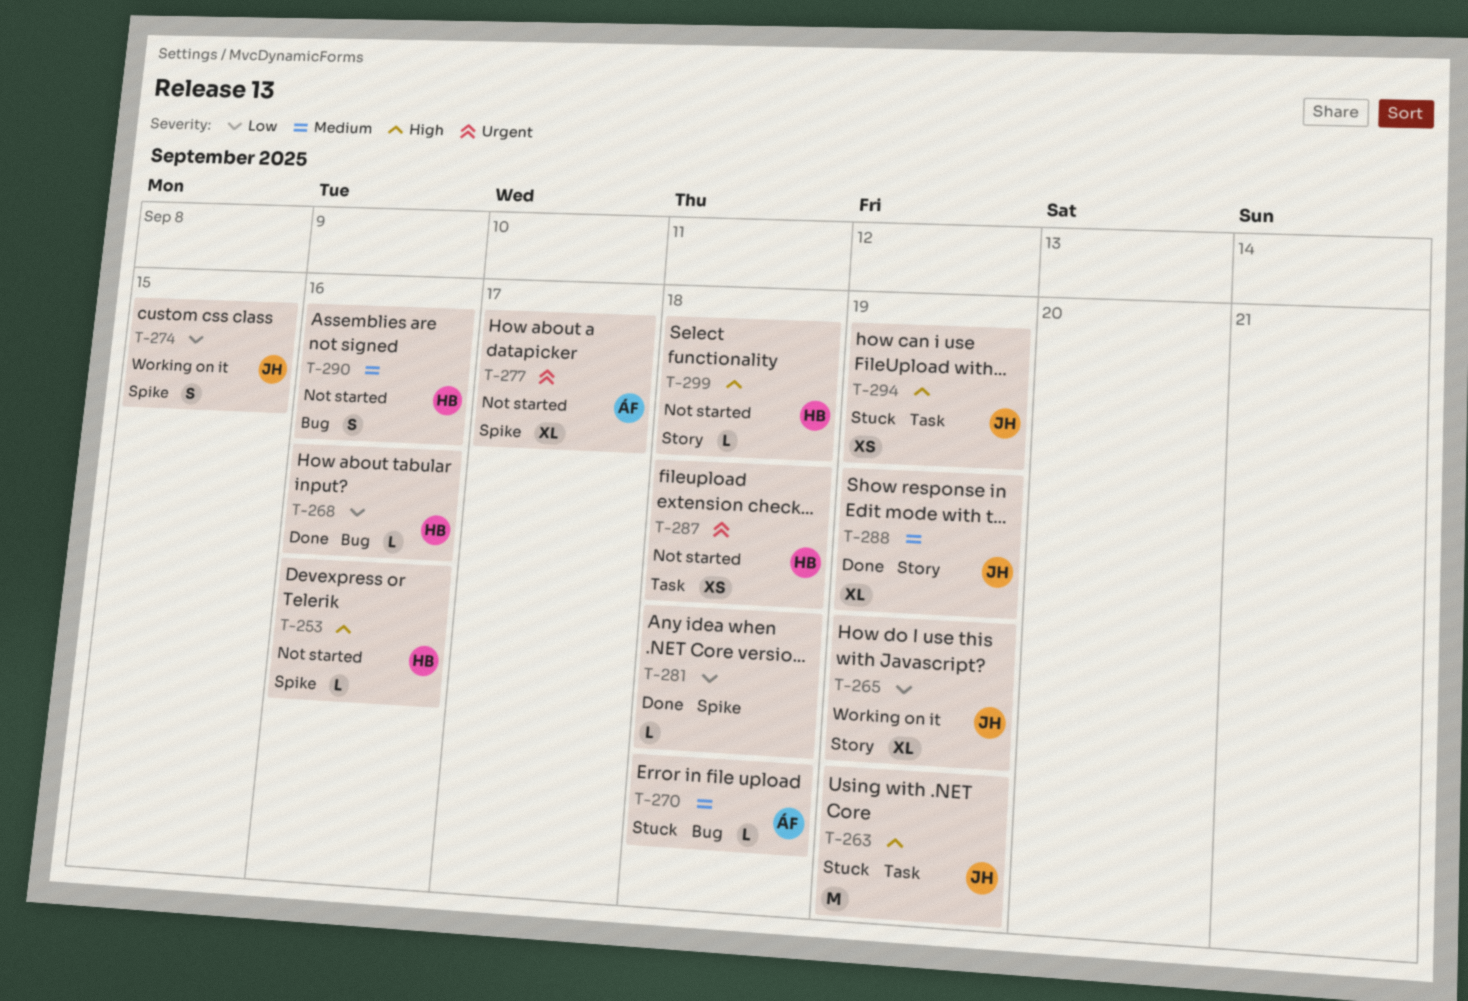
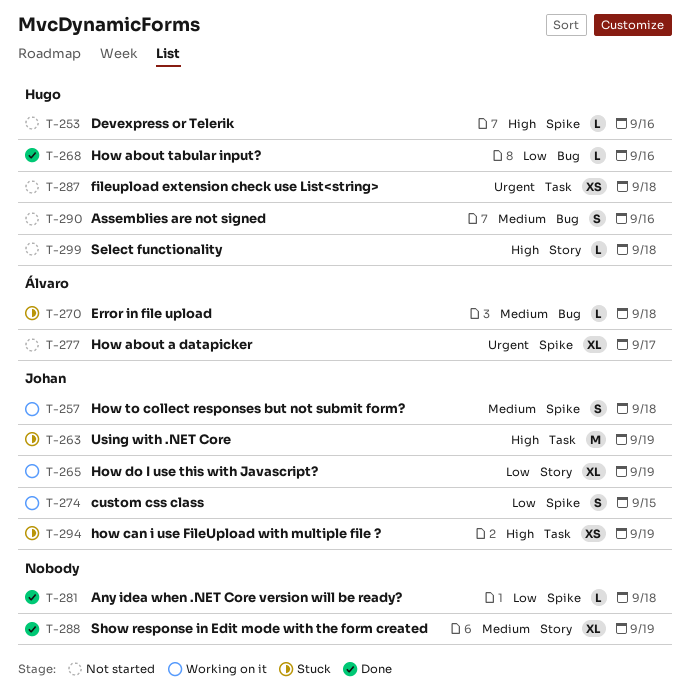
T-257: none -> present
T-288, owner: Johan -> none

